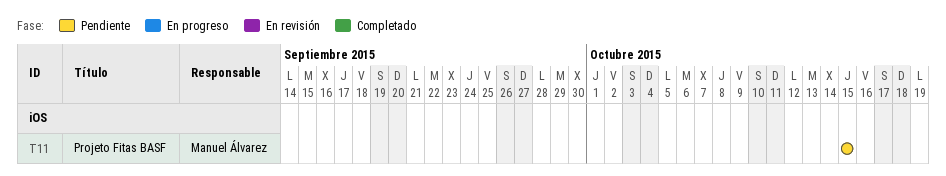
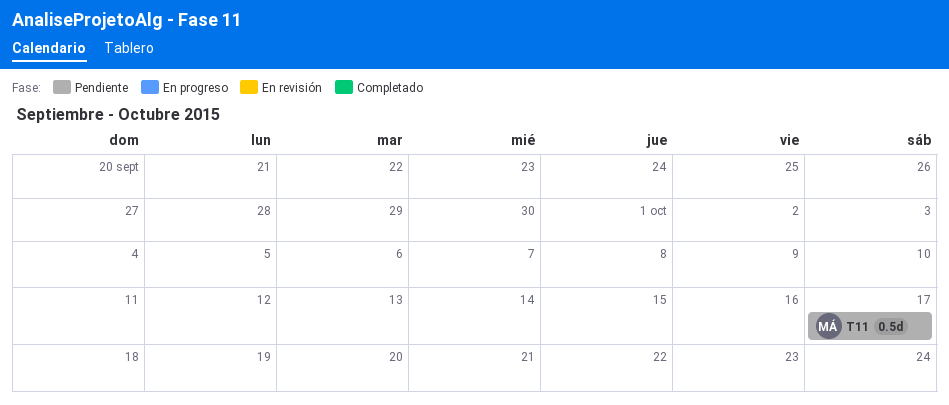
T11, start: Oct 15 -> Oct 17
T11, due: Oct 15 -> Oct 17

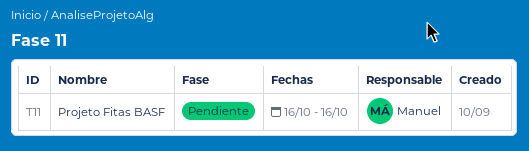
T11, start: Oct 17 -> Oct 16
T11, due: Oct 17 -> Oct 16

